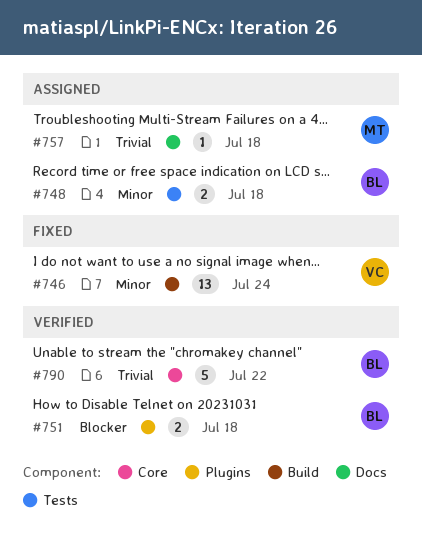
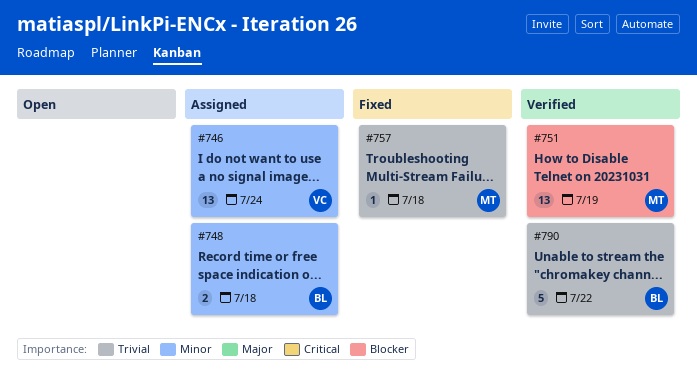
#746, status: Fixed -> Assigned
#751, owner: BL -> MT
#751, estimate: 2 -> 13
#751, due: Jul 18 -> Jul 19
#757, status: Assigned -> Fixed

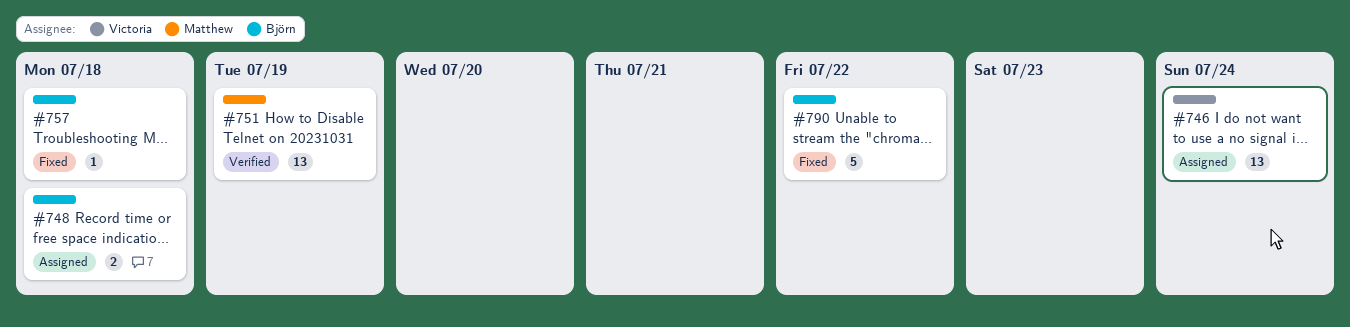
#757, owner: Matthew -> Björn
#790, status: Verified -> Fixed

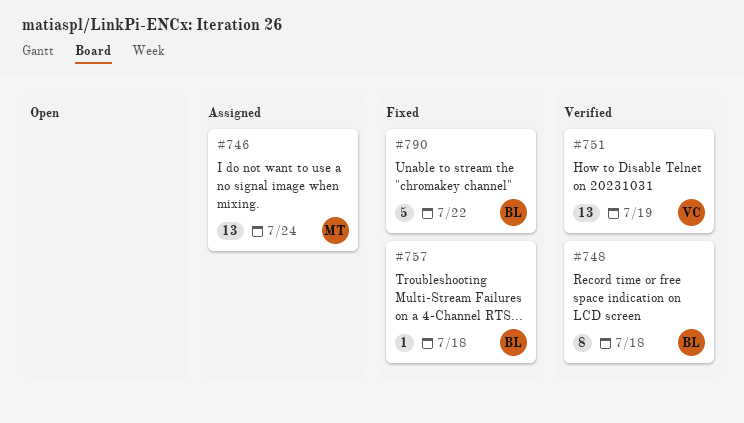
#746, owner: Victoria -> Matthew
#748, status: Assigned -> Verified
#748, estimate: 2 -> 8
#751, owner: Matthew -> Victoria

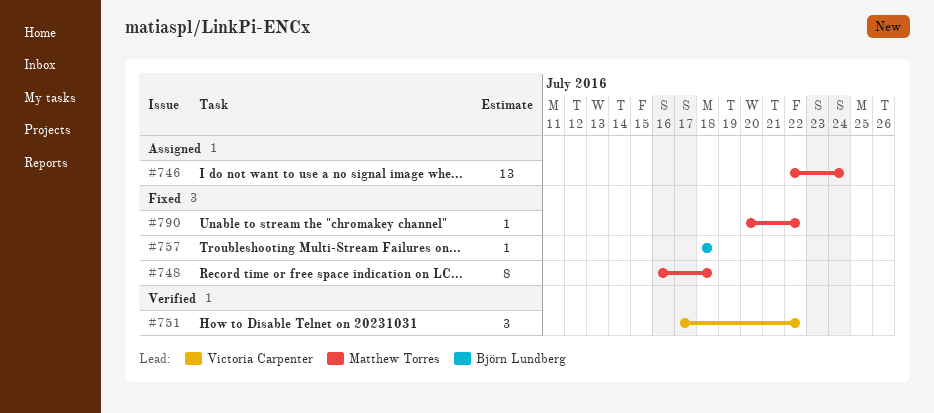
#748, status: Verified -> Fixed
#748, owner: Björn Lundberg -> Matthew Torres
#751, estimate: 13 -> 3
#751, due: Jul 19 -> Jul 22
#790, owner: Björn Lundberg -> Matthew Torres
#790, estimate: 5 -> 1

